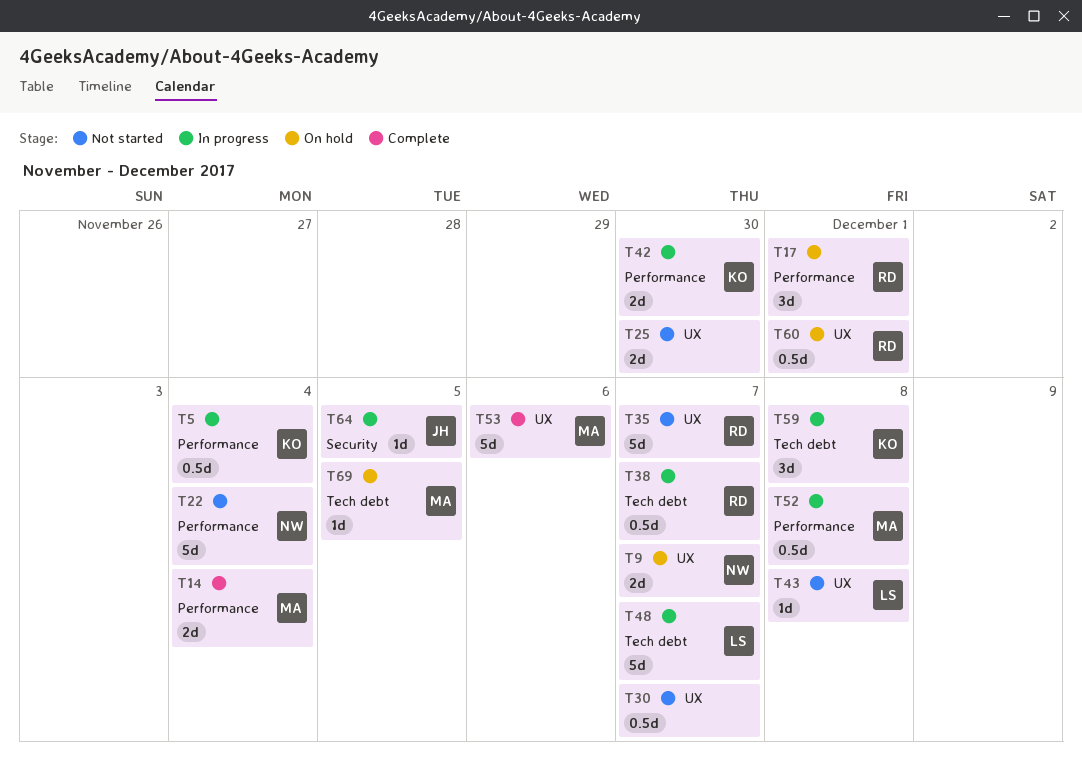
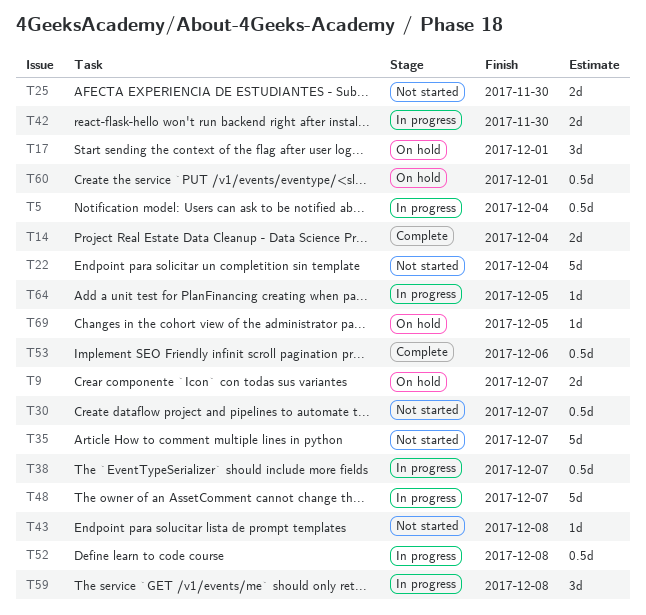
T53, estimate: 5d -> 0.5d

